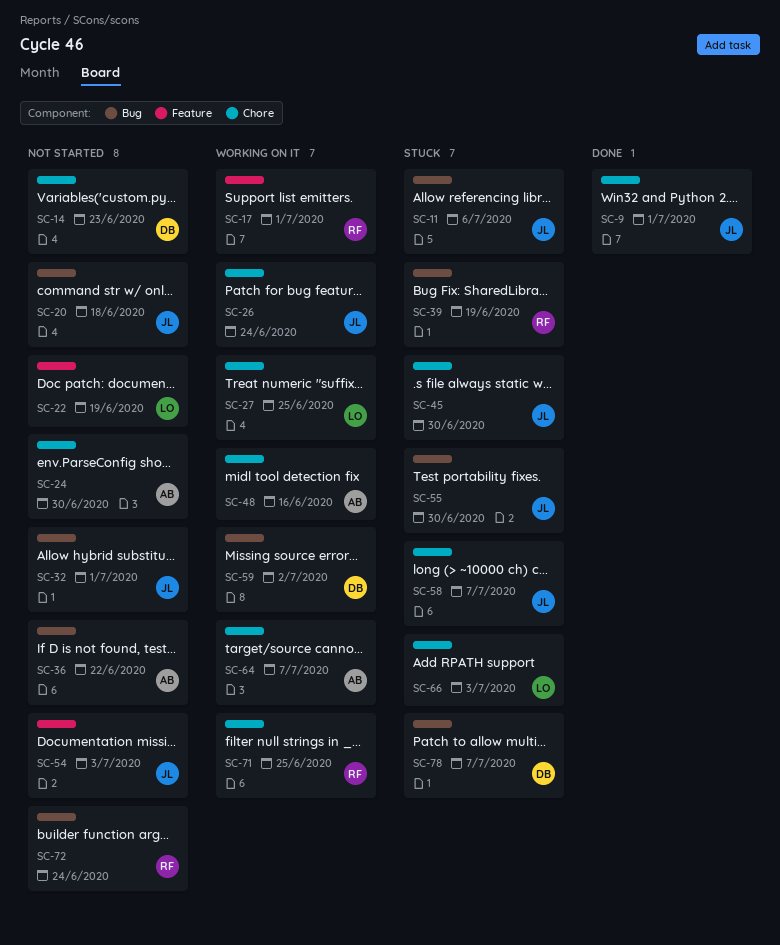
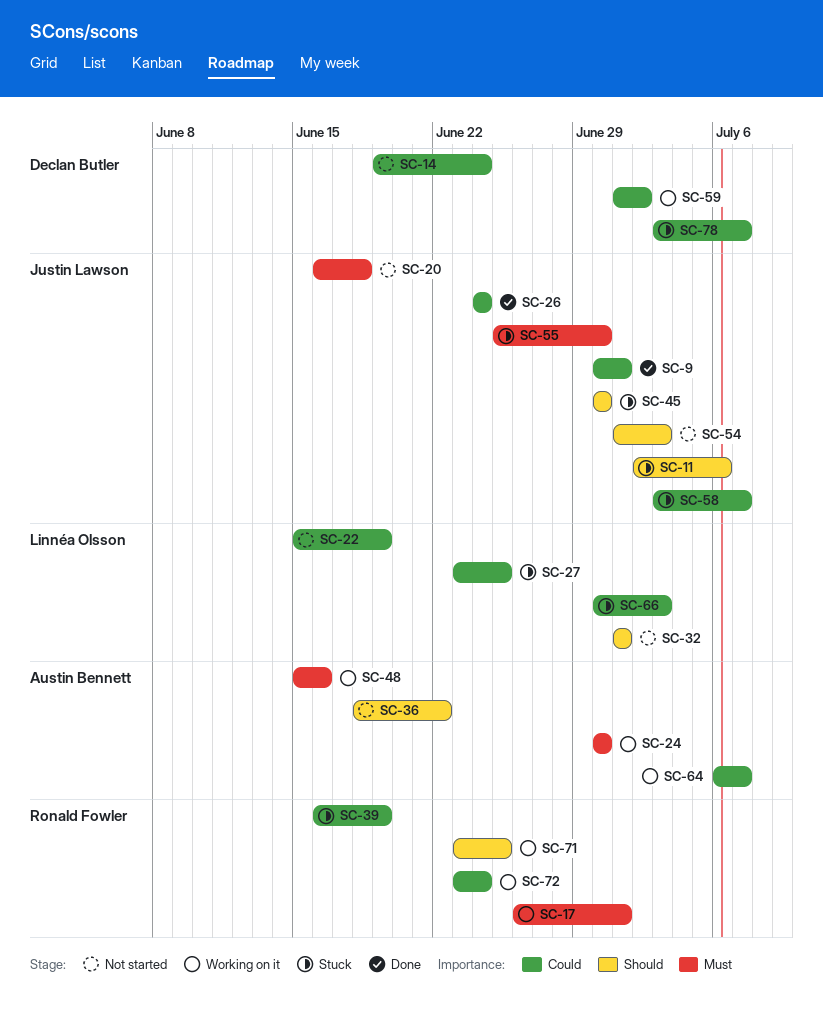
SC-14, due: Jun 23 -> Jun 24
SC-24, status: Not started -> Working on it
SC-26, status: Working on it -> Done
SC-27, status: Working on it -> Stuck
SC-32, owner: Justin Lawson -> Linnéa Olsson
SC-72, status: Not started -> Working on it

